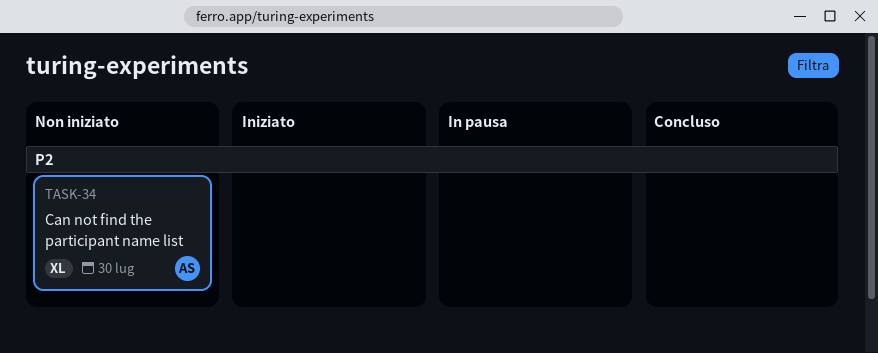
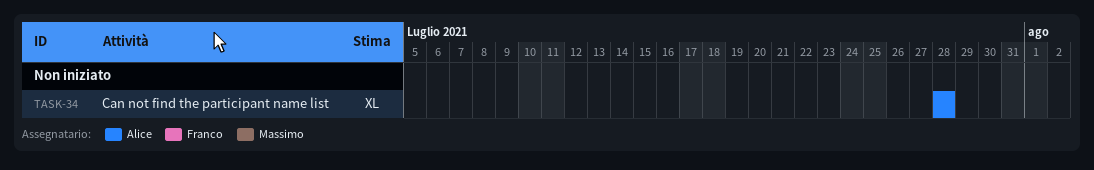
TASK-34, due: Jul 30 -> Jul 28

